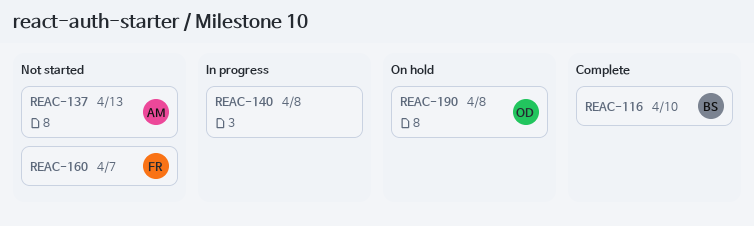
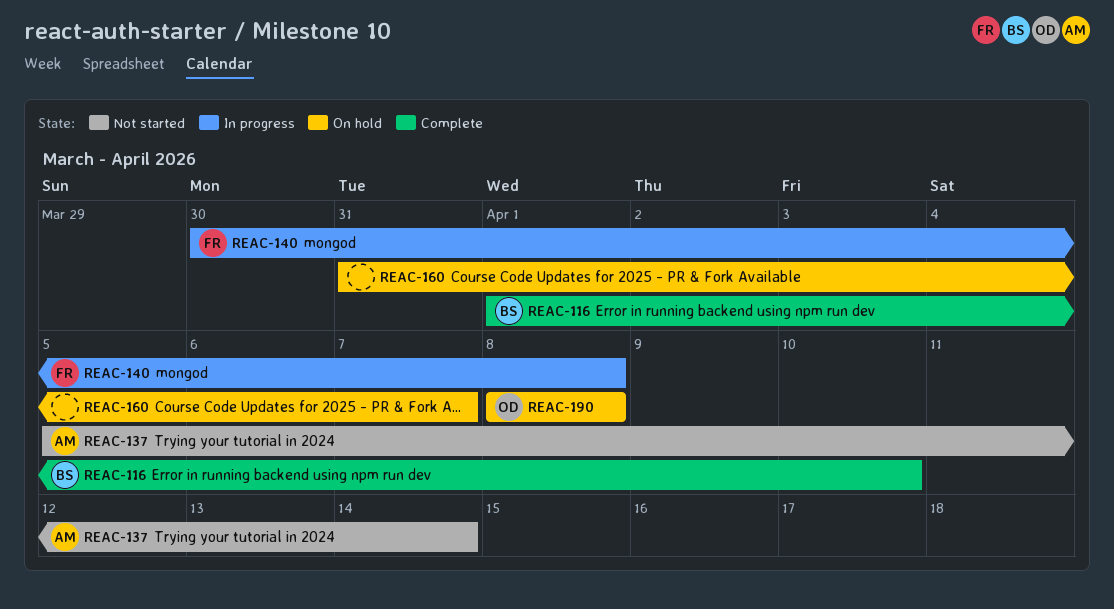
REAC-137, due: Apr 13 -> Apr 14
REAC-140, owner: none -> FR
REAC-160, status: Not started -> On hold
REAC-160, owner: FR -> none

